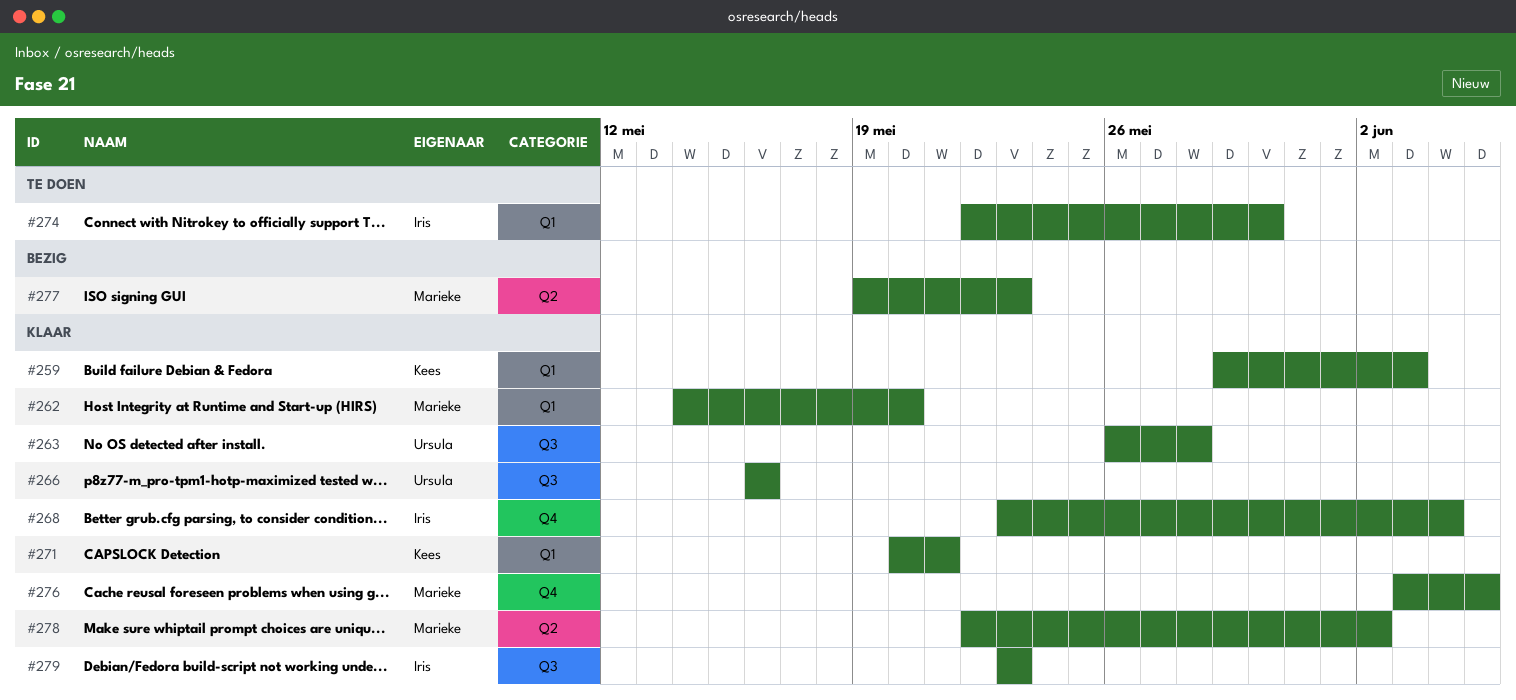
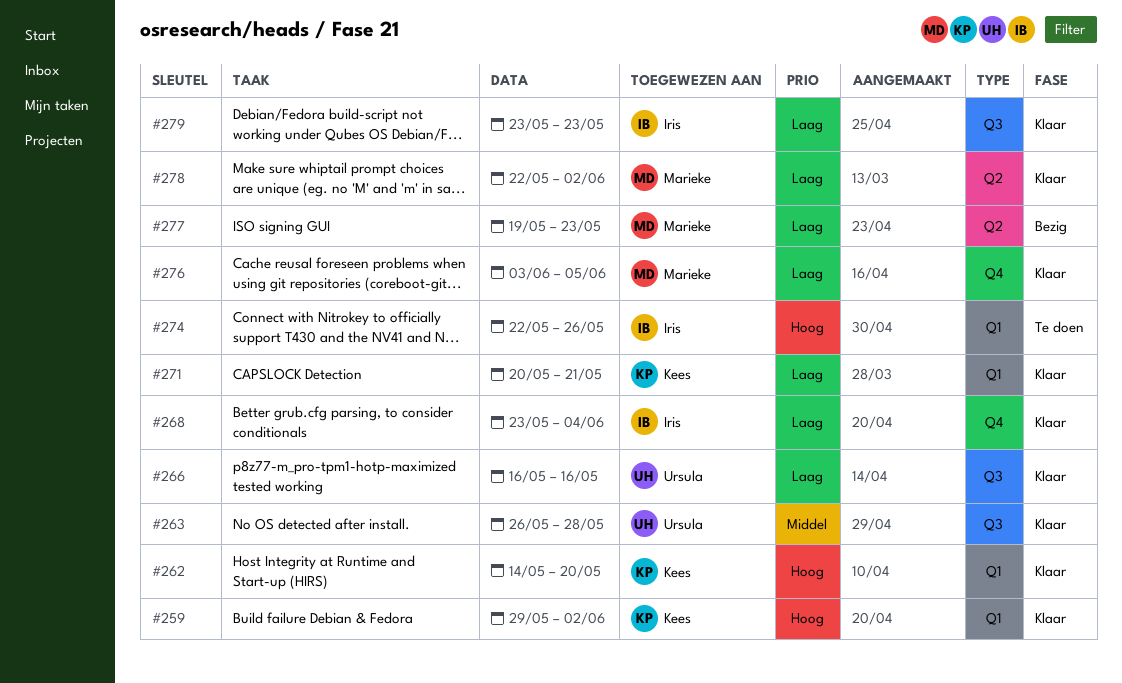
#259, due: Jun 3 -> Jun 2
#262, owner: Marieke -> Kees
#274, due: May 30 -> May 26

